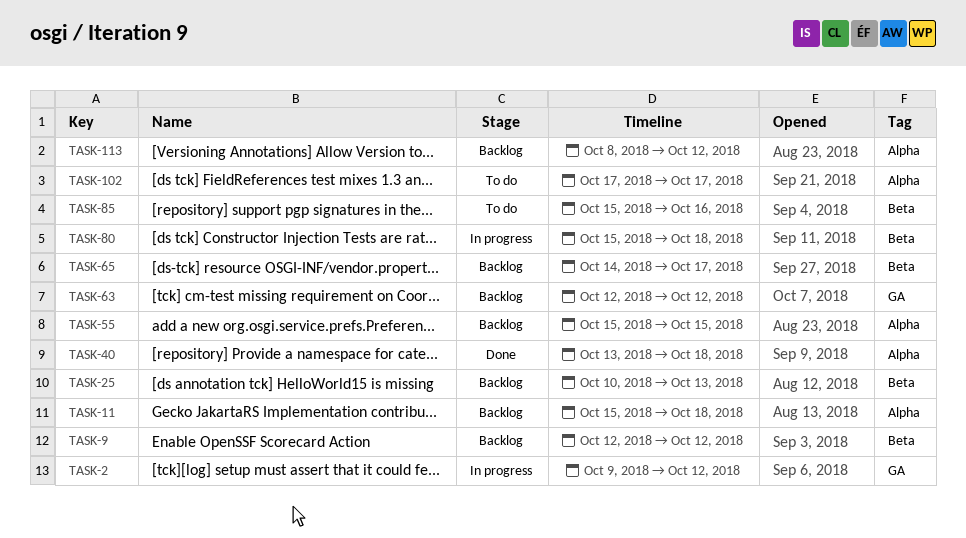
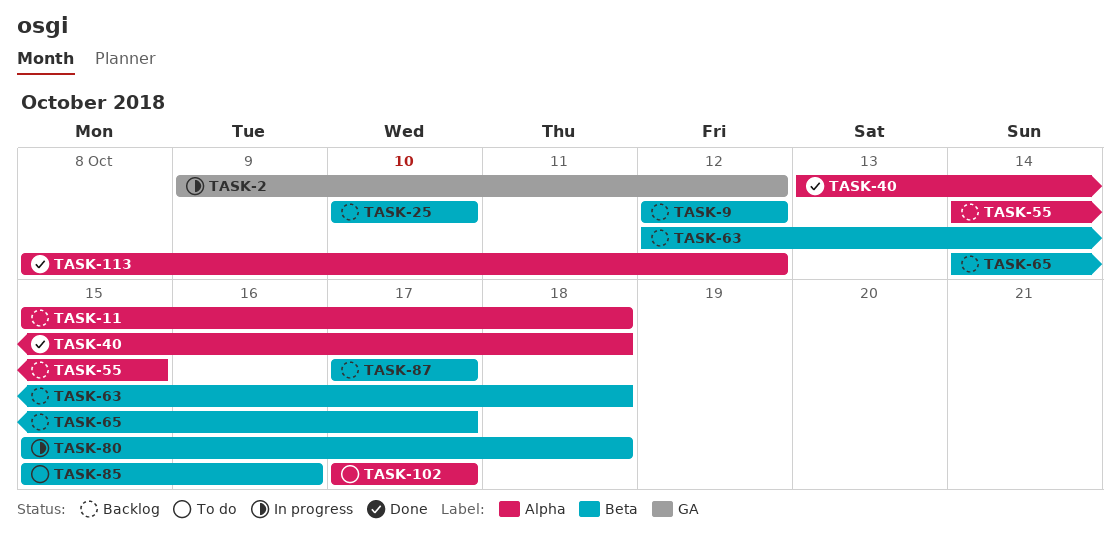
TASK-25, due: Oct 13 -> Oct 10
TASK-55, start: Oct 15 -> Oct 14
TASK-63, label: GA -> Beta
TASK-63, due: Oct 12 -> Oct 18
TASK-87: none -> present
TASK-113, status: Backlog -> Done

